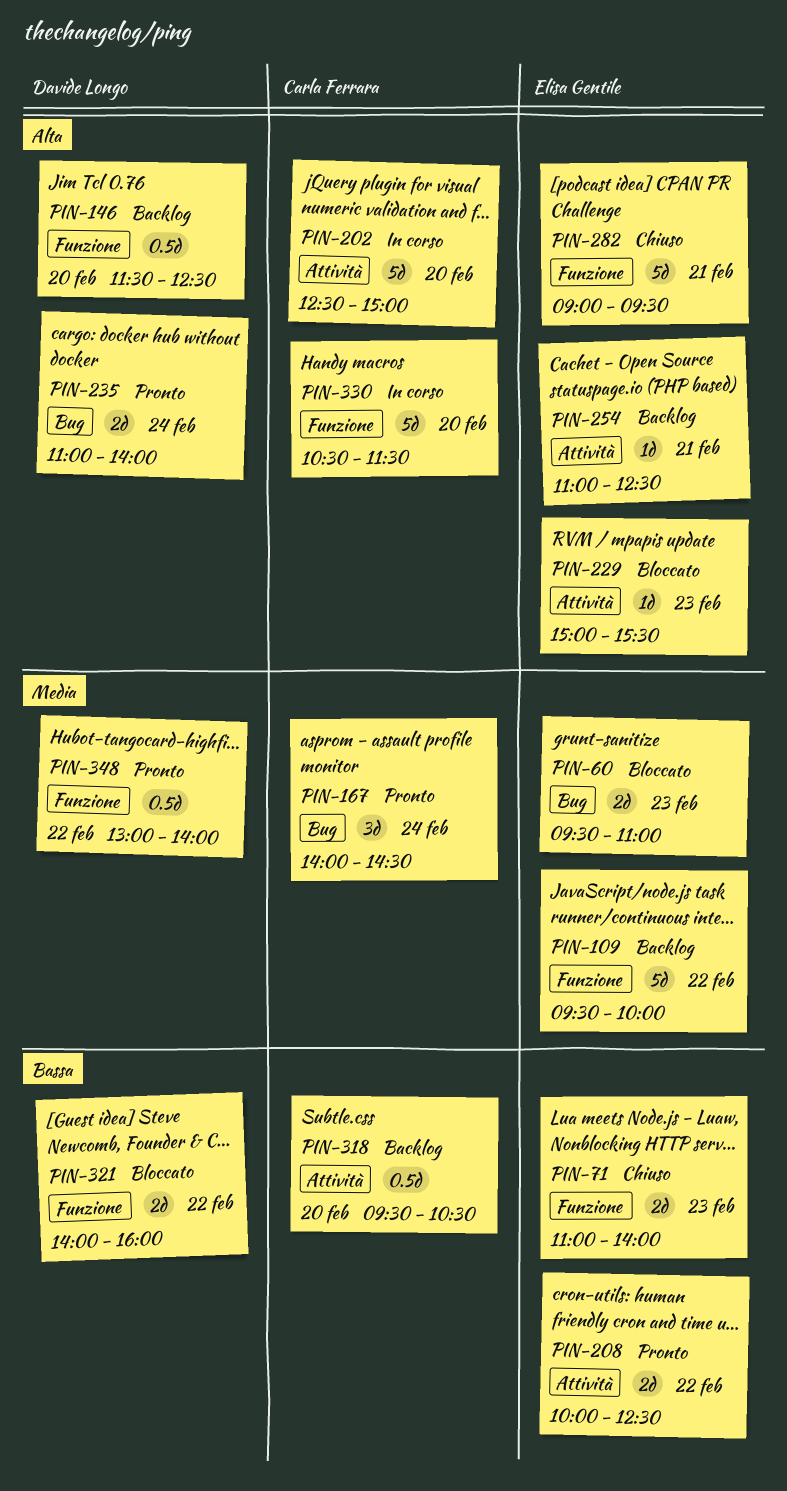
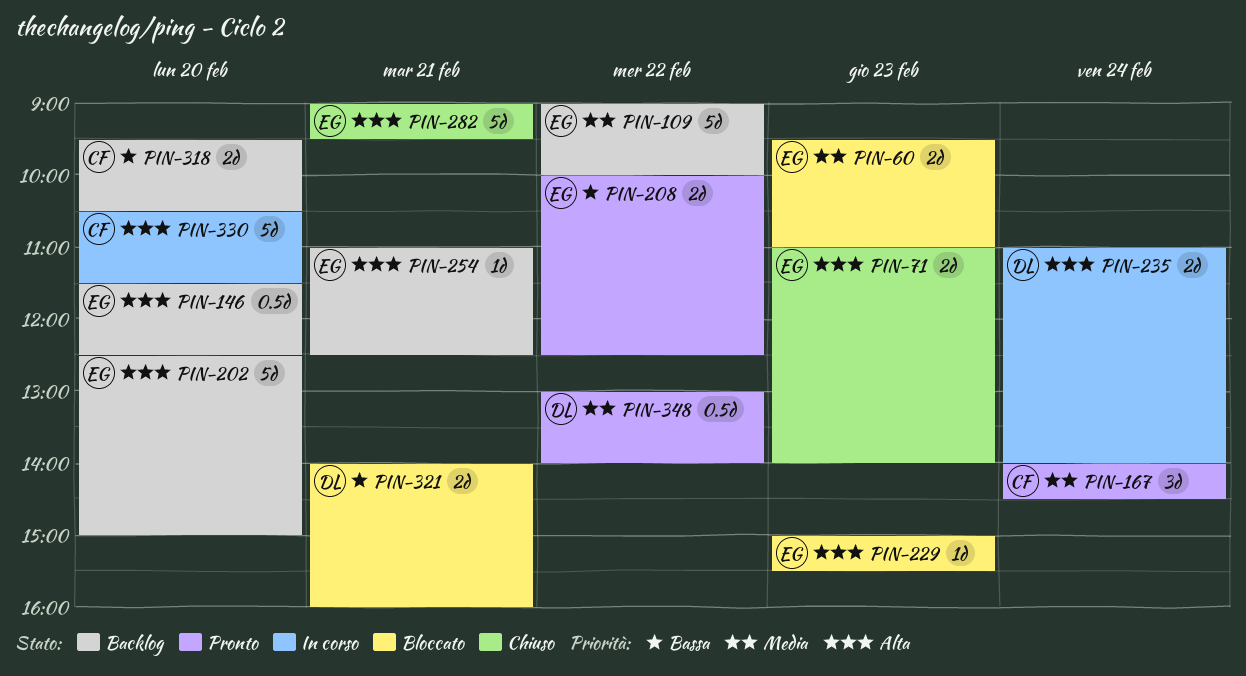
PIN-71, priority: Bassa -> Alta
PIN-109, begins: 09:30 -> 09:00
PIN-146, owner: Davide Longo -> Elisa Gentile
PIN-202, status: In corso -> Backlog
PIN-202, owner: Carla Ferrara -> Elisa Gentile
PIN-235, status: Pronto -> In corso
PIN-318, estimate: 0.5d -> 2d
PIN-321, day: Feb 22 -> Feb 21

